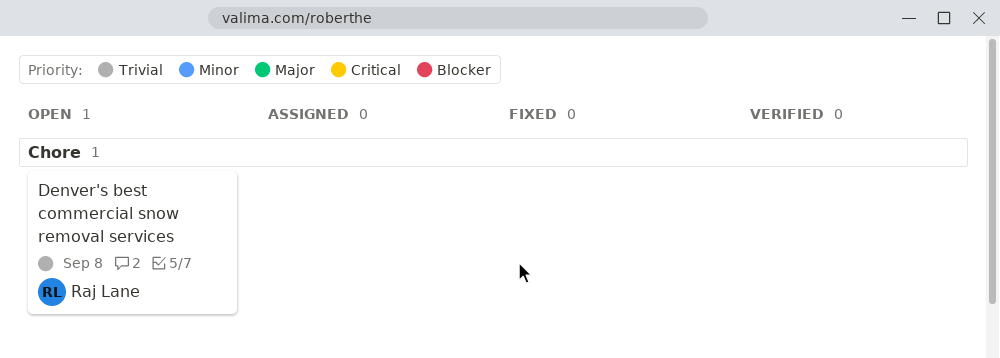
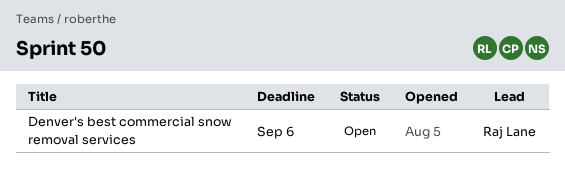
Denver's best commercial snow removal services, due: Sep 8 -> Sep 6

